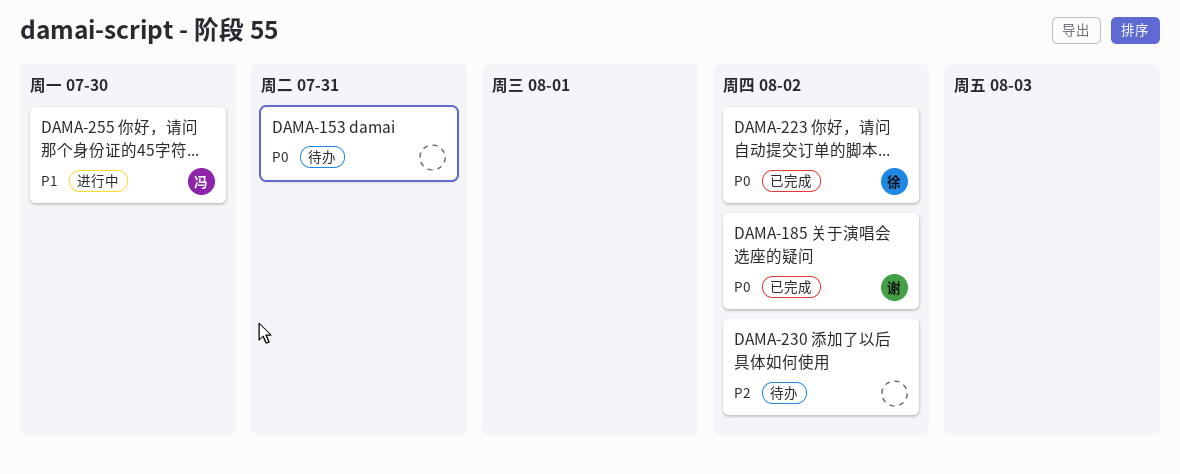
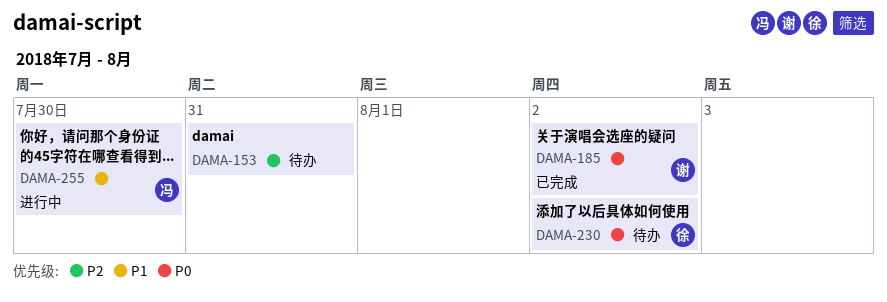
DAMA-153, priority: P0 -> P2
DAMA-223: present -> none
DAMA-230, owner: none -> 徐
DAMA-230, priority: P2 -> P0

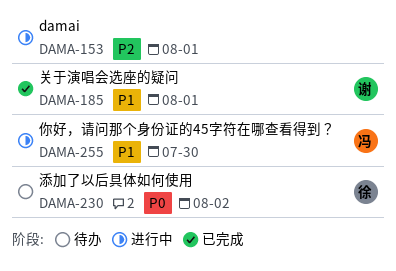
DAMA-153, status: 待办 -> 进行中
DAMA-153, due: Jul 31 -> Aug 1
DAMA-185, priority: P0 -> P1
DAMA-185, due: Aug 2 -> Aug 1

